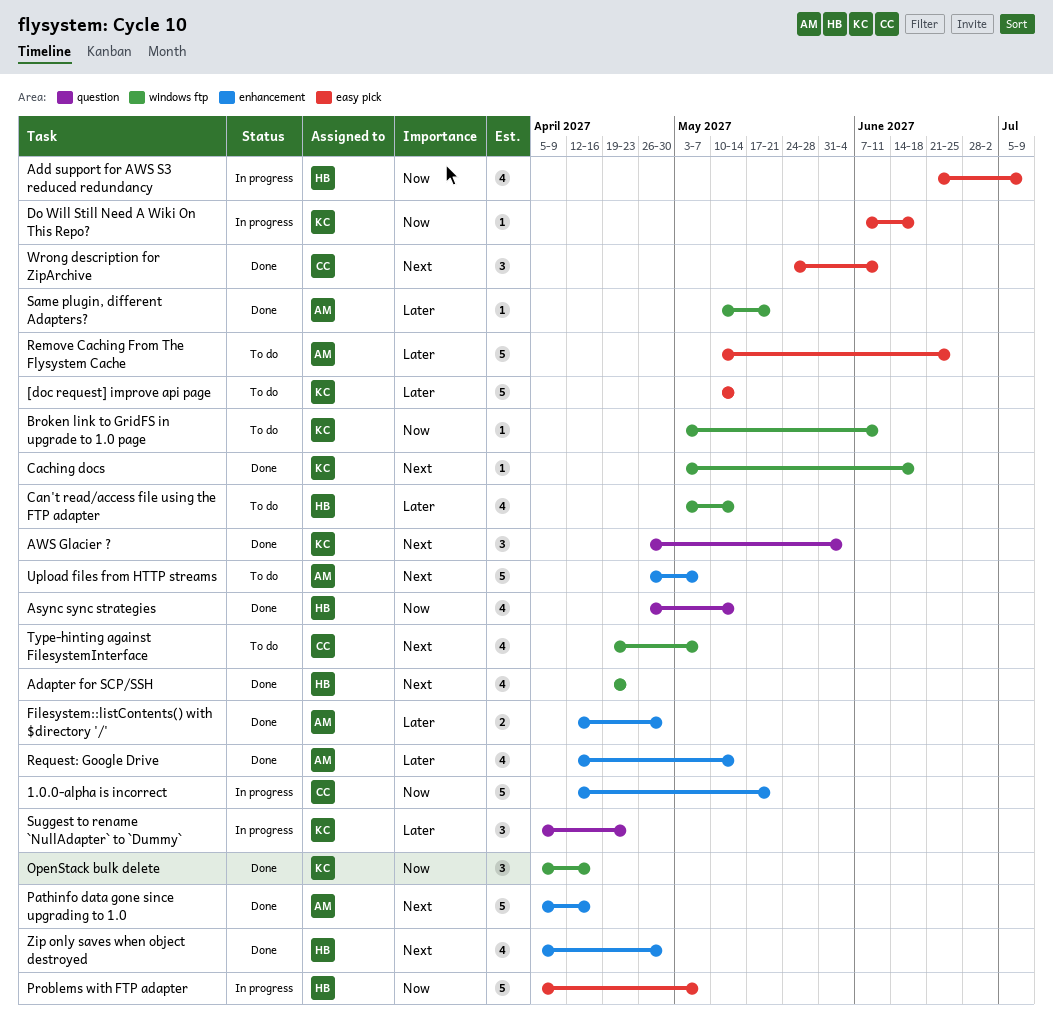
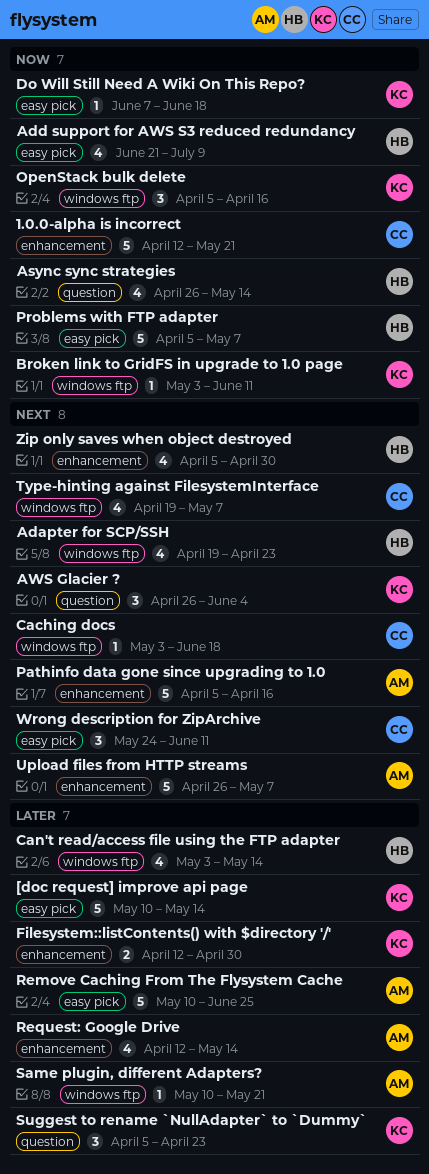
Caching docs, owner: KC -> CC
Filesystem::listContents() with $directory '/', owner: AM -> KC

